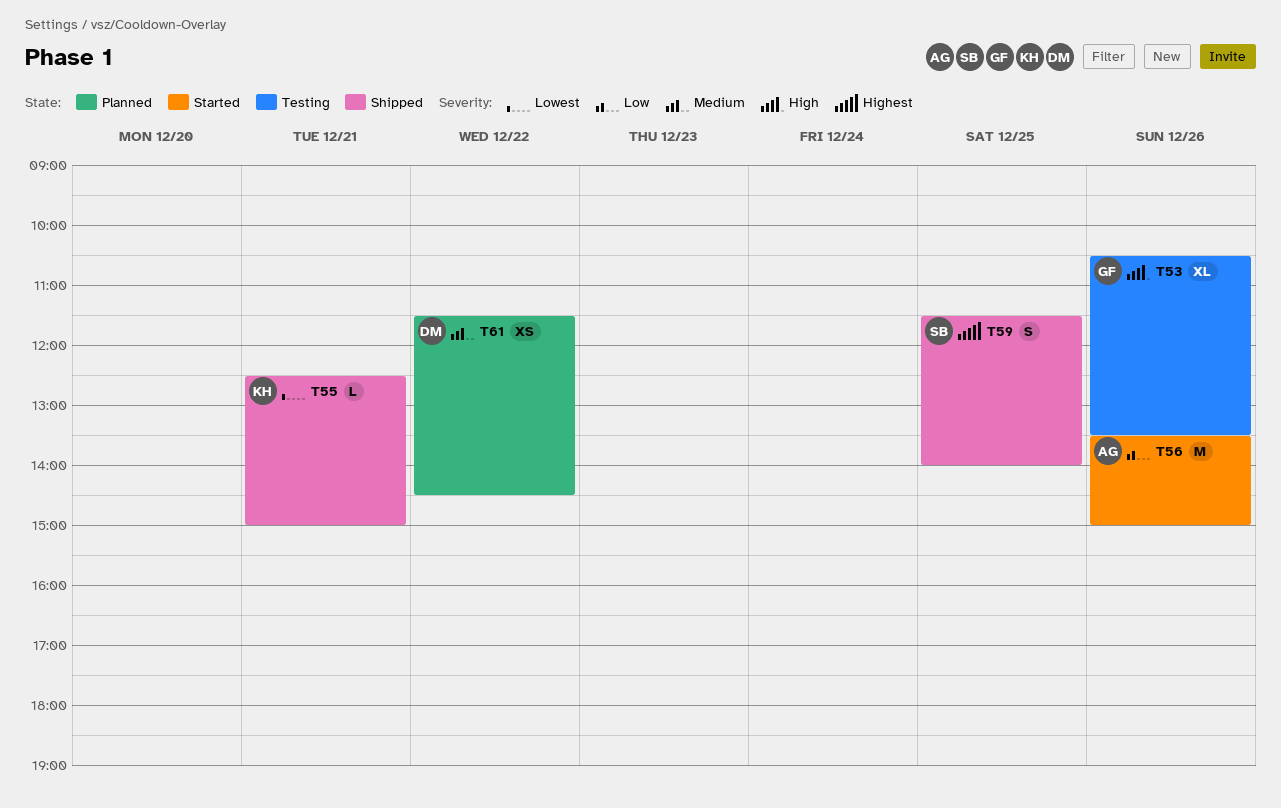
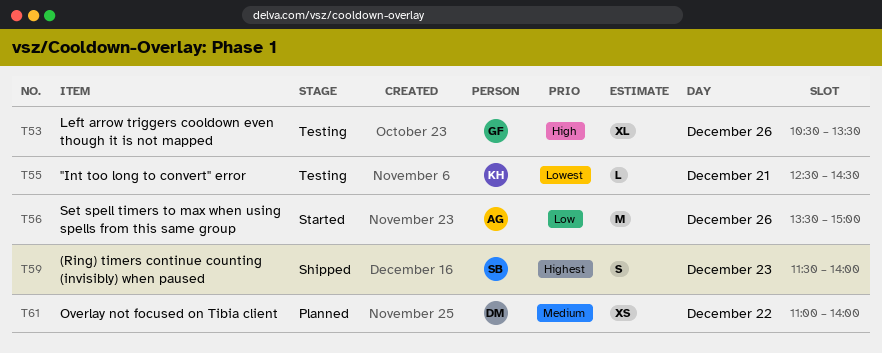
T55, status: Shipped -> Testing
T55, ends: 15:00 -> 14:30
T59, day: Dec 25 -> Dec 23
T61, begins: 11:30 -> 11:00
T61, ends: 14:30 -> 14:00

